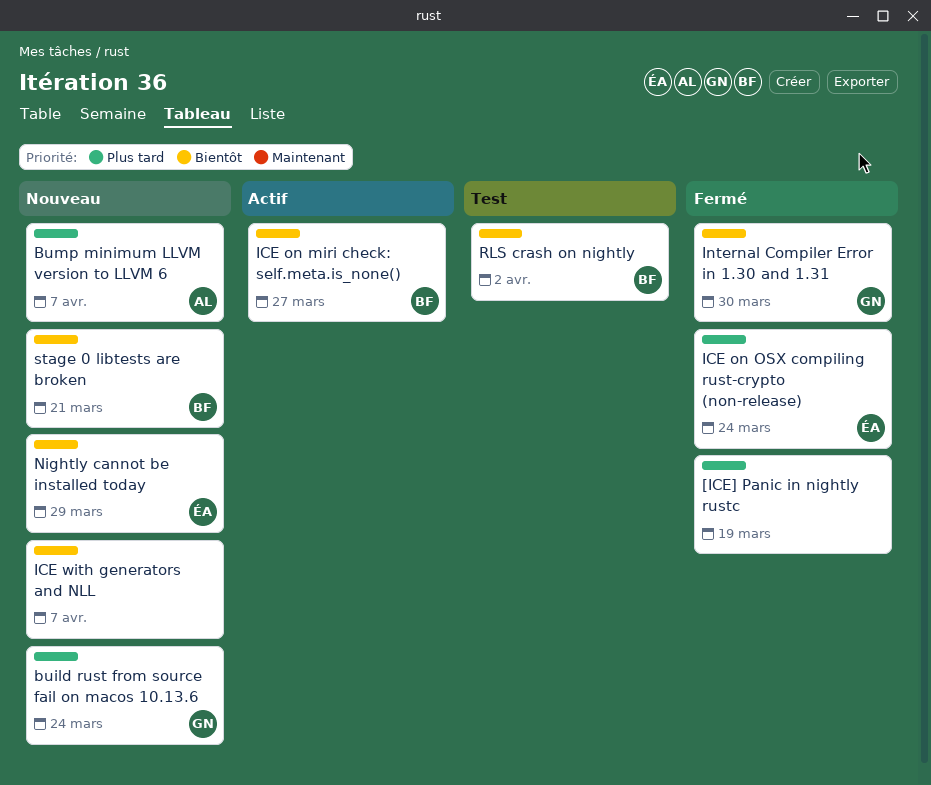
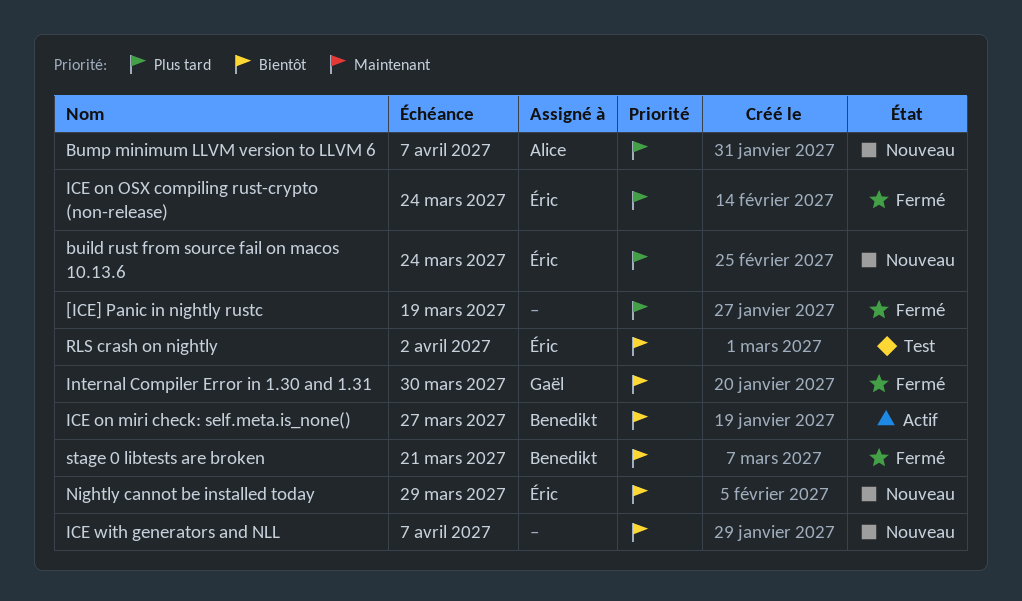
build rust from source fail on macos 10.13.6, owner: Gaël -> Éric
RLS crash on nightly, owner: Benedikt -> Éric
stage 0 libtests are broken, status: Nouveau -> Fermé

